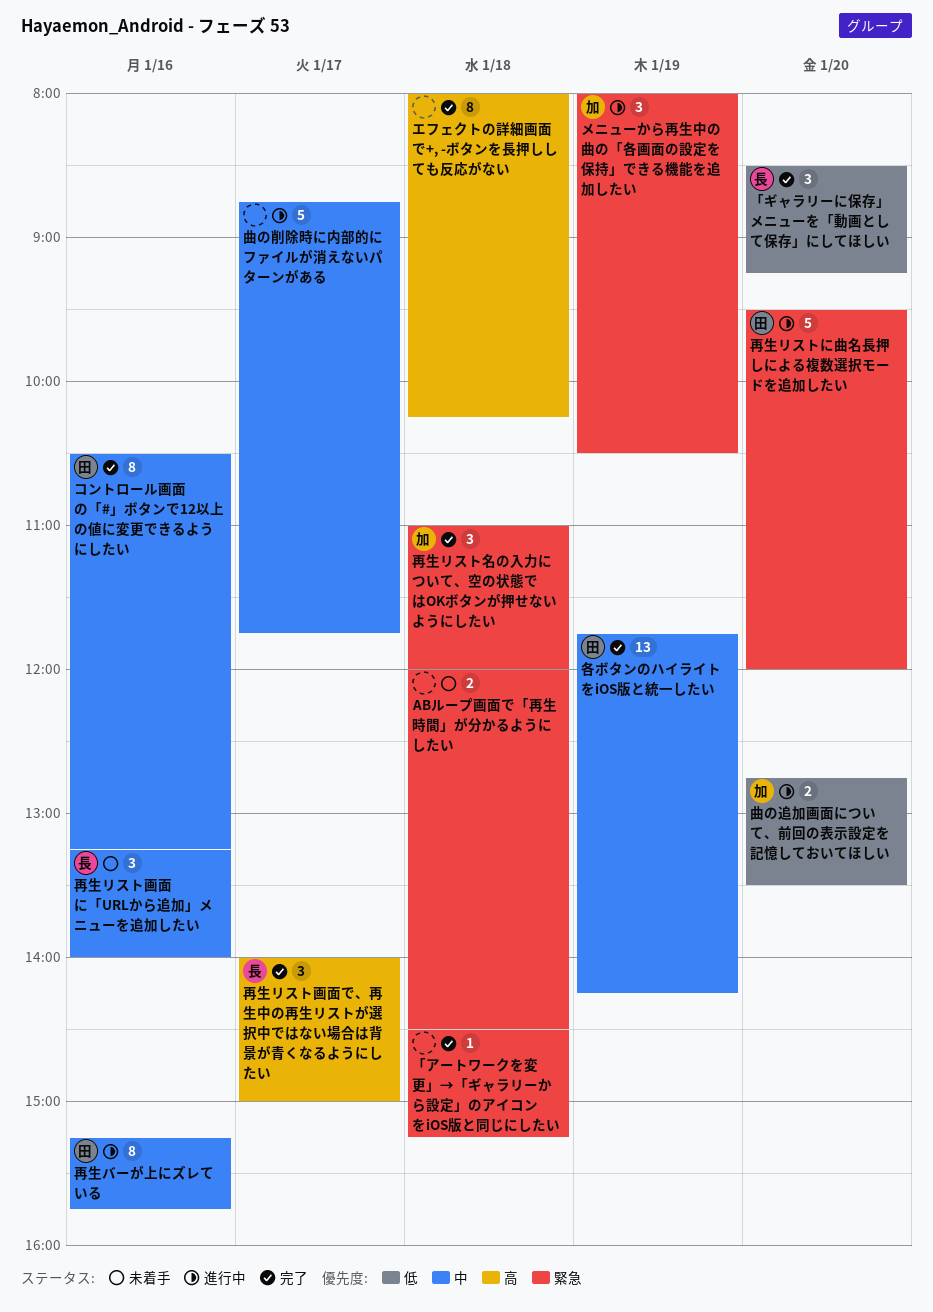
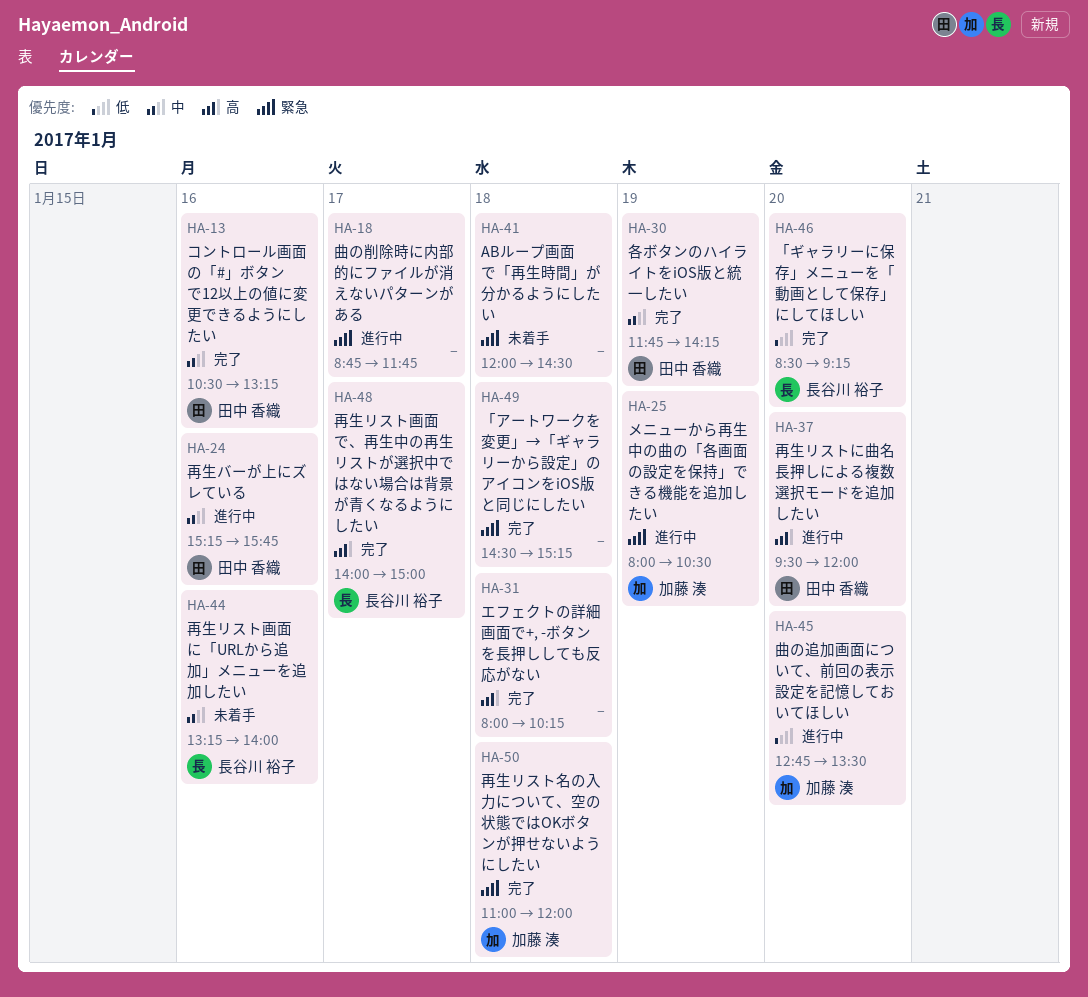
再生リストに曲名長押しによる複数選択モードを追加したい, priority: 緊急 -> 高
曲の削除時に内部的にファイルが消えないパターンがある, priority: 中 -> 緊急

